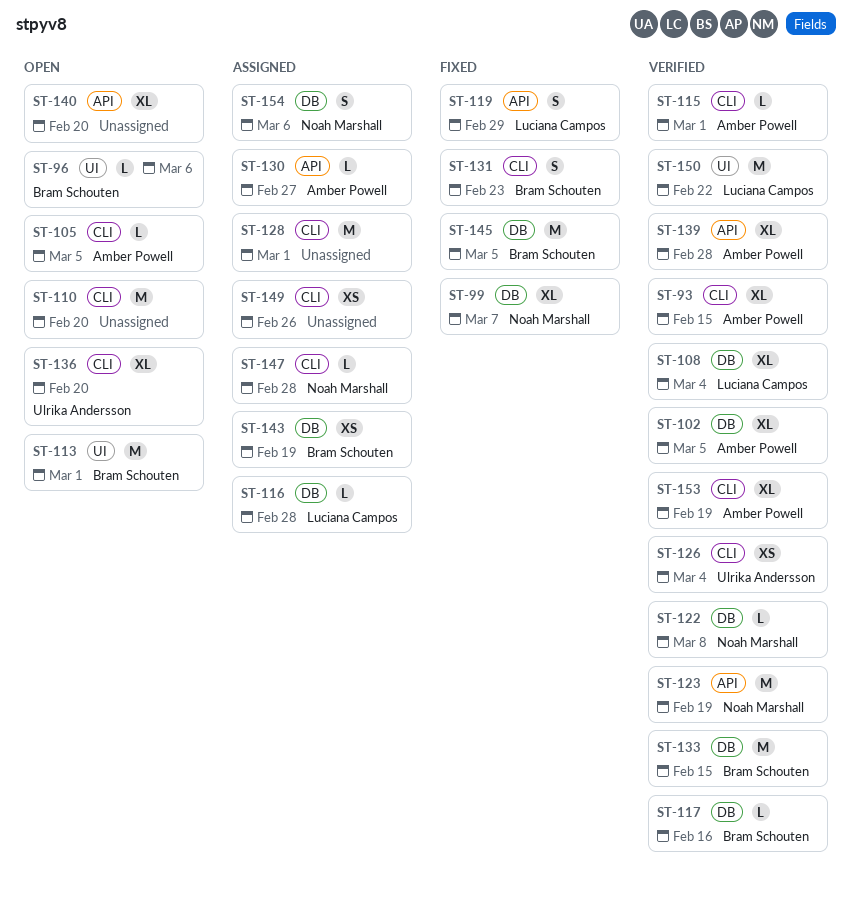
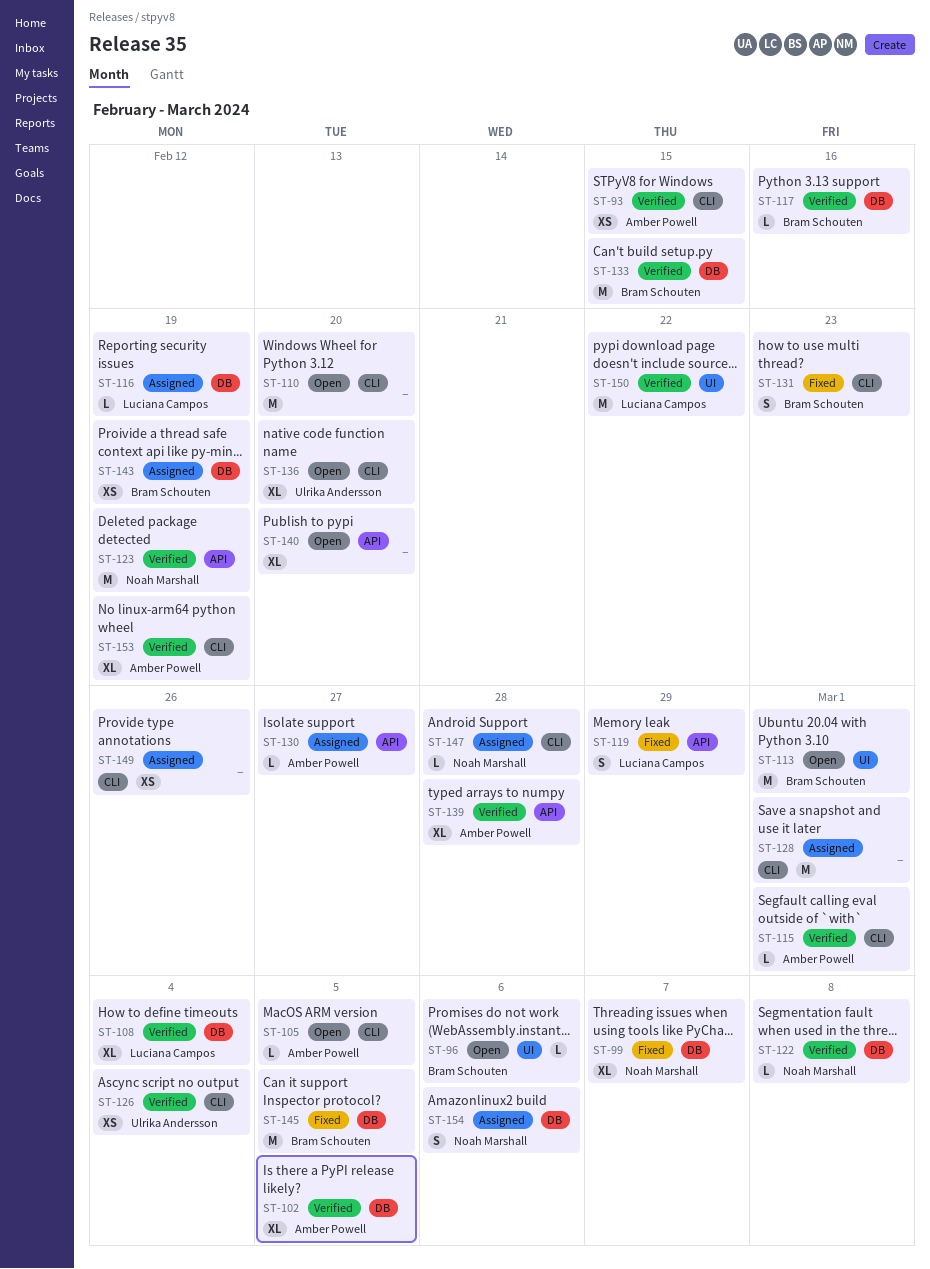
ST-93, estimate: XL -> XS
ST-116, due: Feb 28 -> Feb 19

